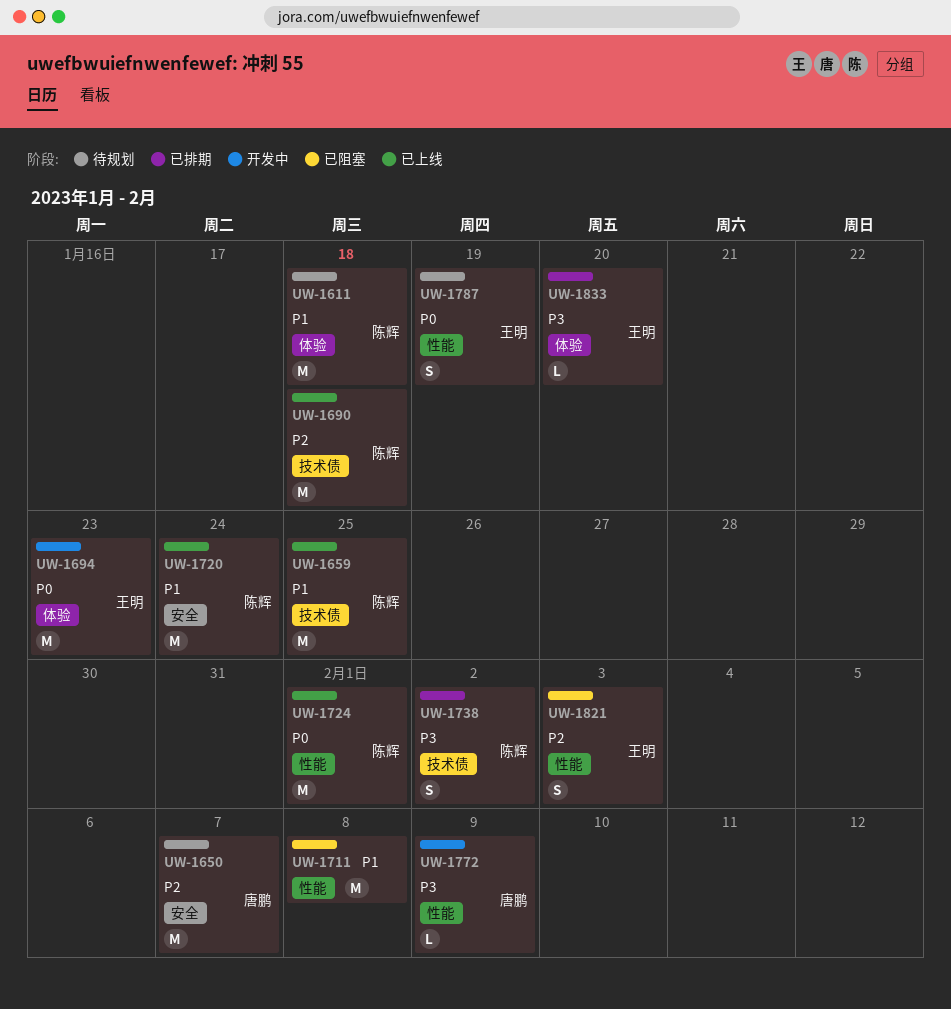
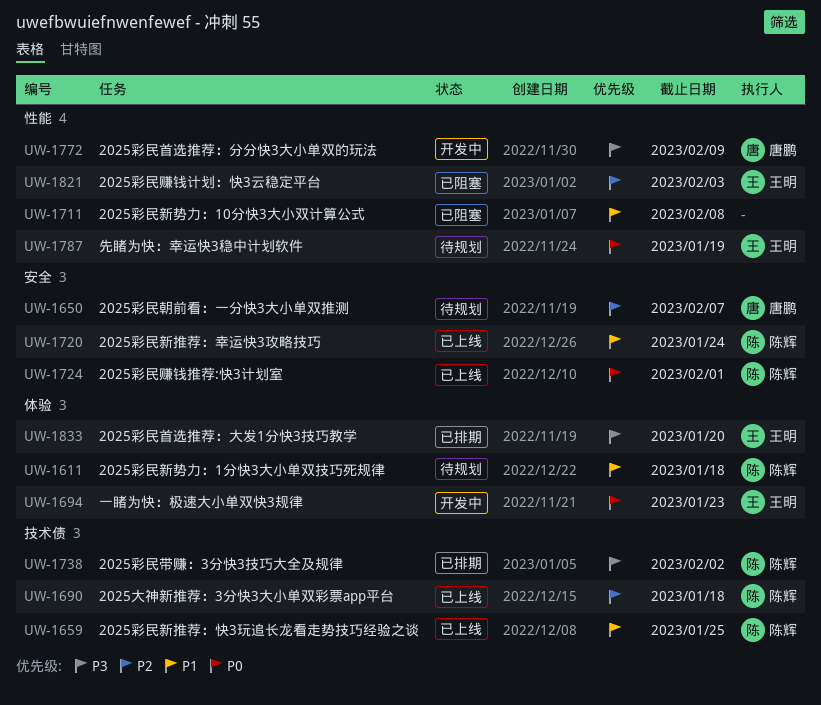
UW-1724, label: 性能 -> 安全

